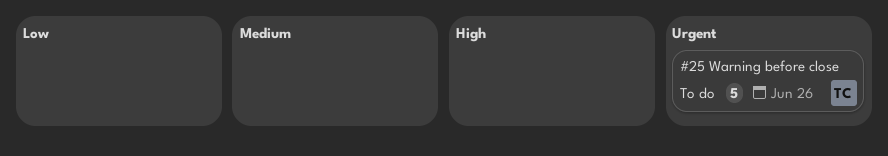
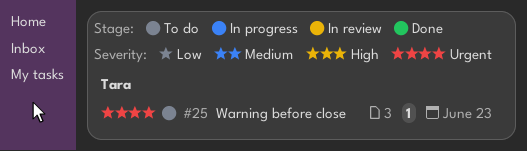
#25, estimate: 5 -> 1
#25, due: Jun 26 -> Jun 23

